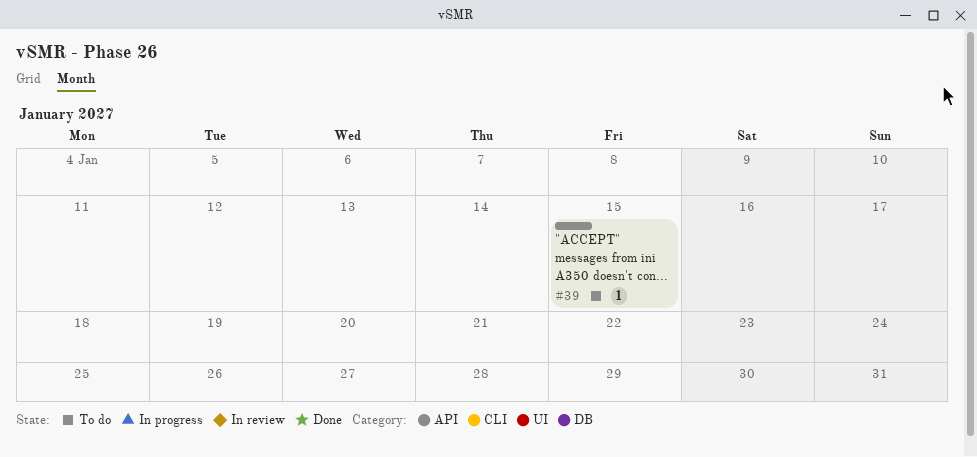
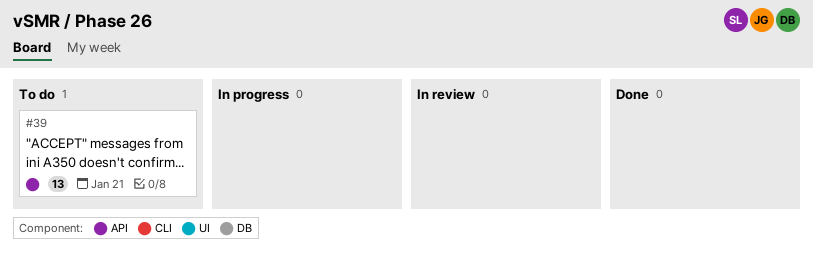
#39, estimate: 1 -> 13
#39, due: Jan 15 -> Jan 21

